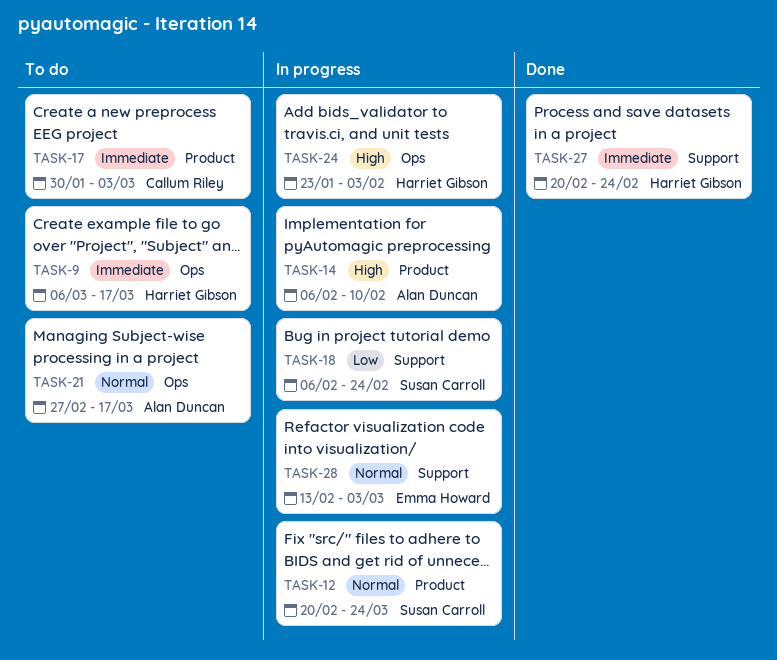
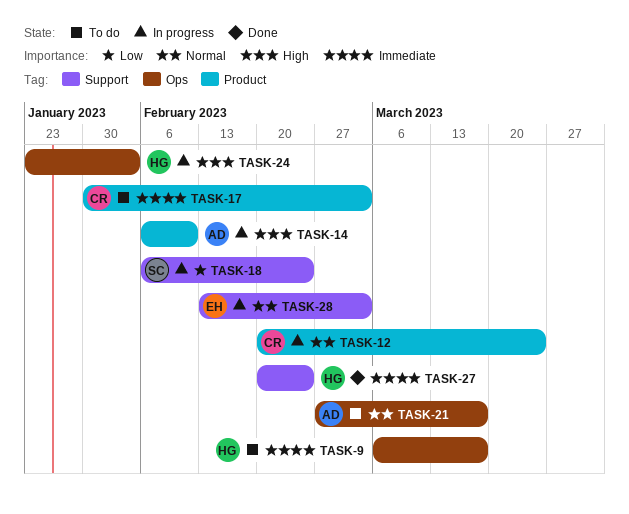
TASK-12, owner: Susan Carroll -> Callum Riley

